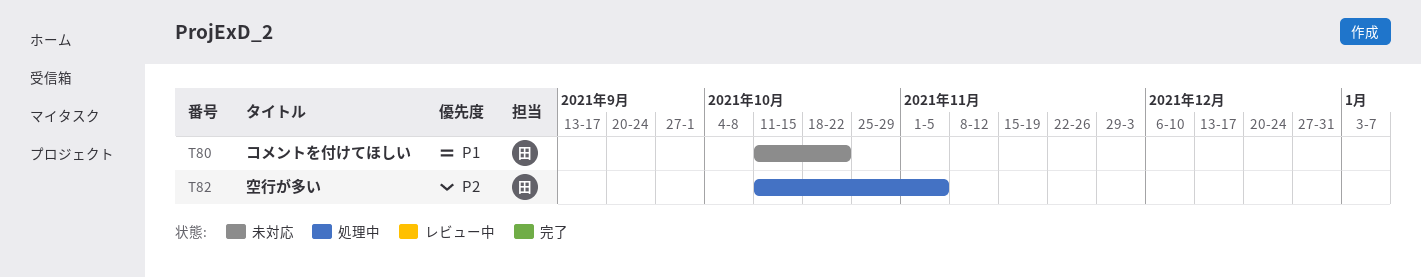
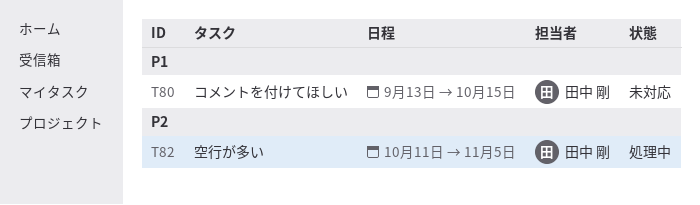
T80, start: Oct 11 -> Sep 13
T80, due: Oct 22 -> Oct 15

